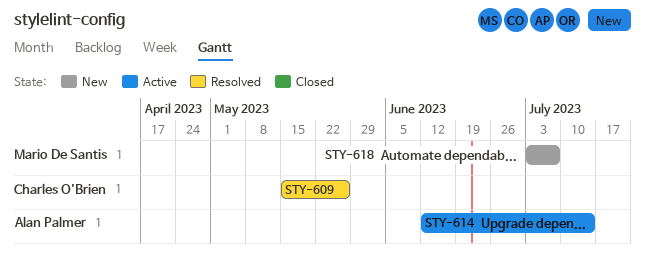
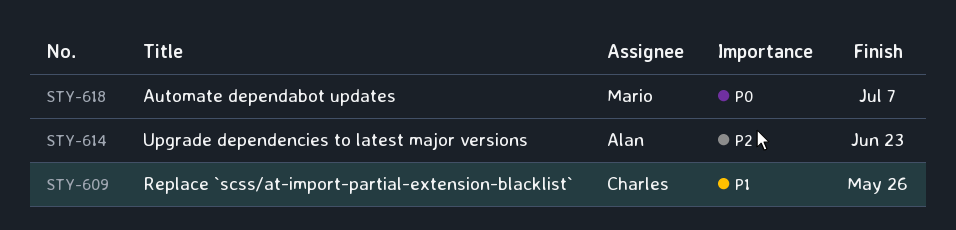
STY-614, due: Jul 14 -> Jun 23

